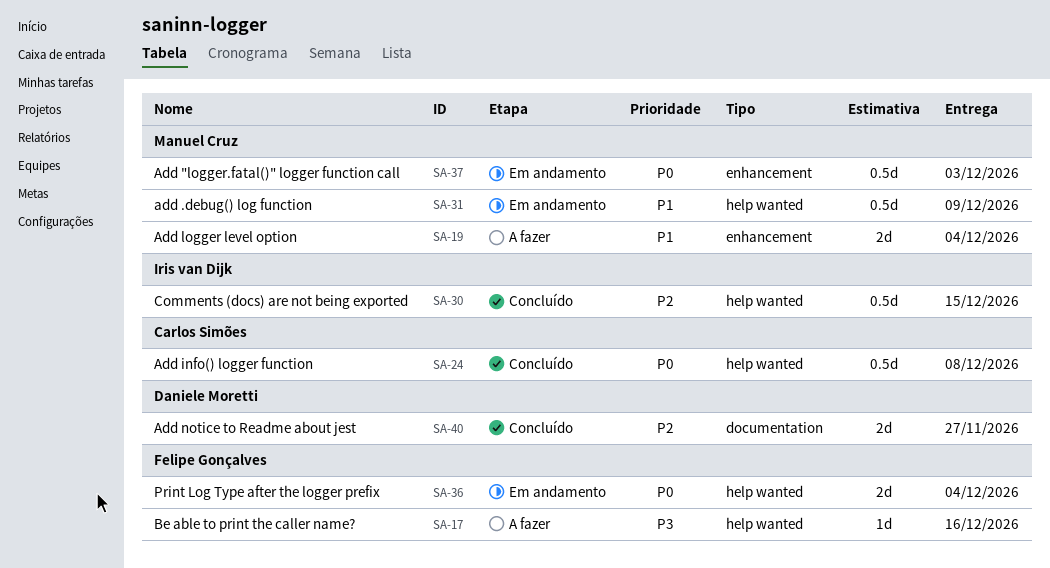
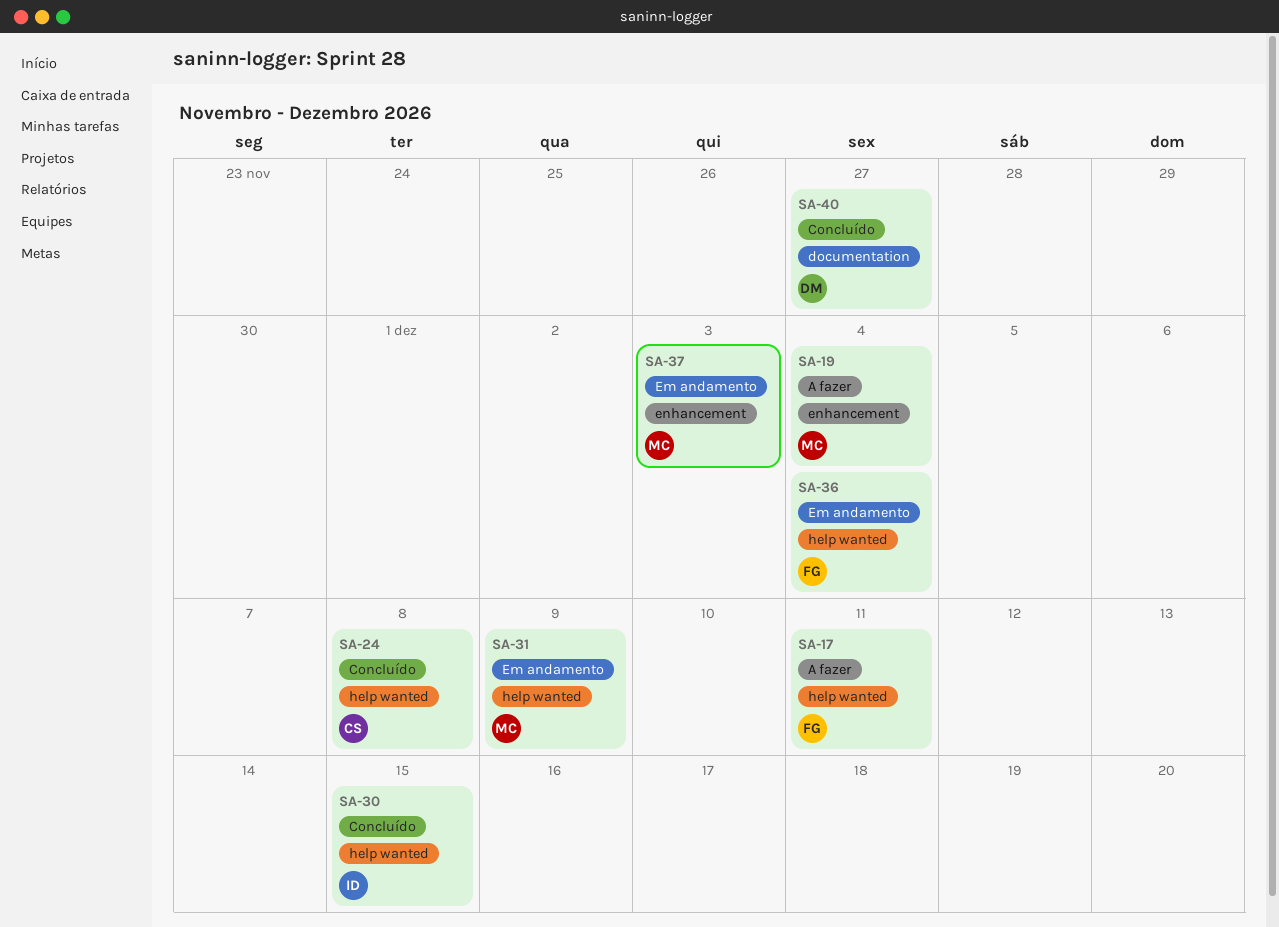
SA-17, due: Dec 16 -> Dec 11

